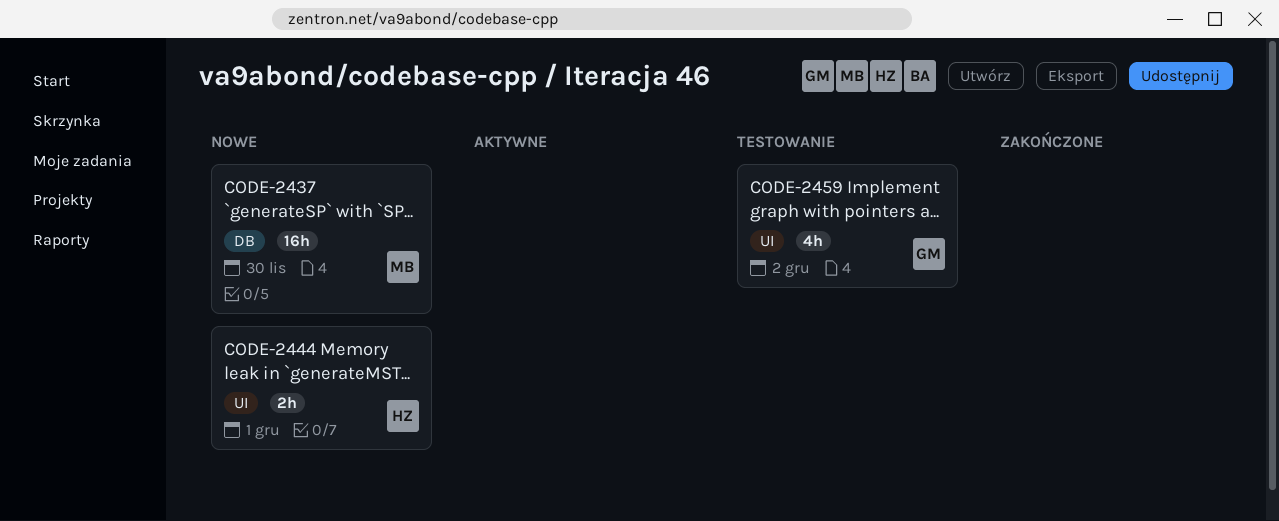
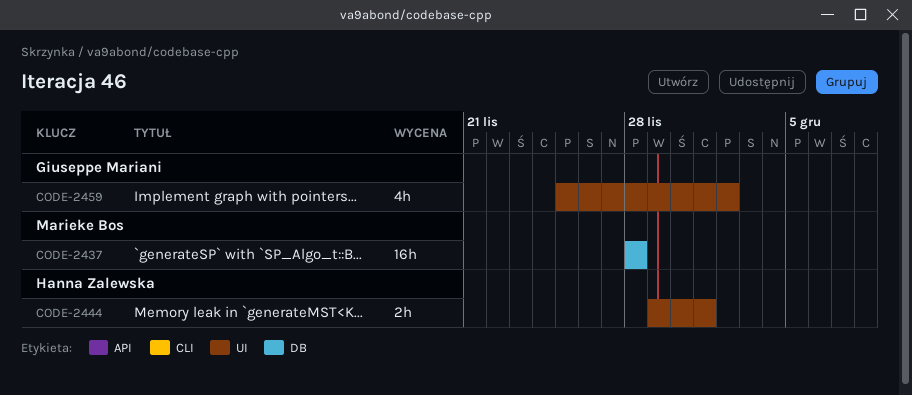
CODE-2437, due: Nov 30 -> Nov 28

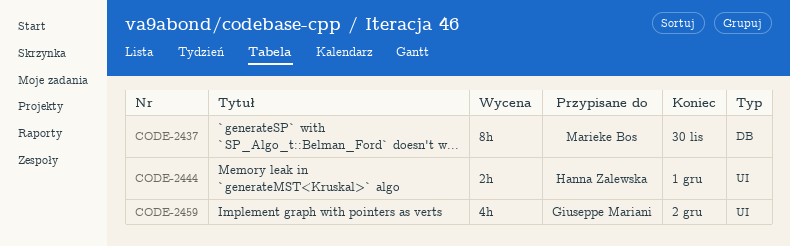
CODE-2437, estimate: 16h -> 8h
CODE-2437, due: Nov 28 -> Nov 30

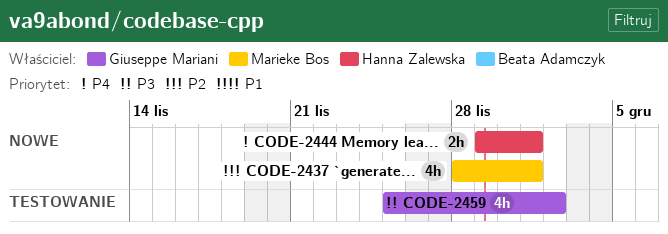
CODE-2437, estimate: 8h -> 4h
CODE-2437, due: Nov 30 -> Dec 1

